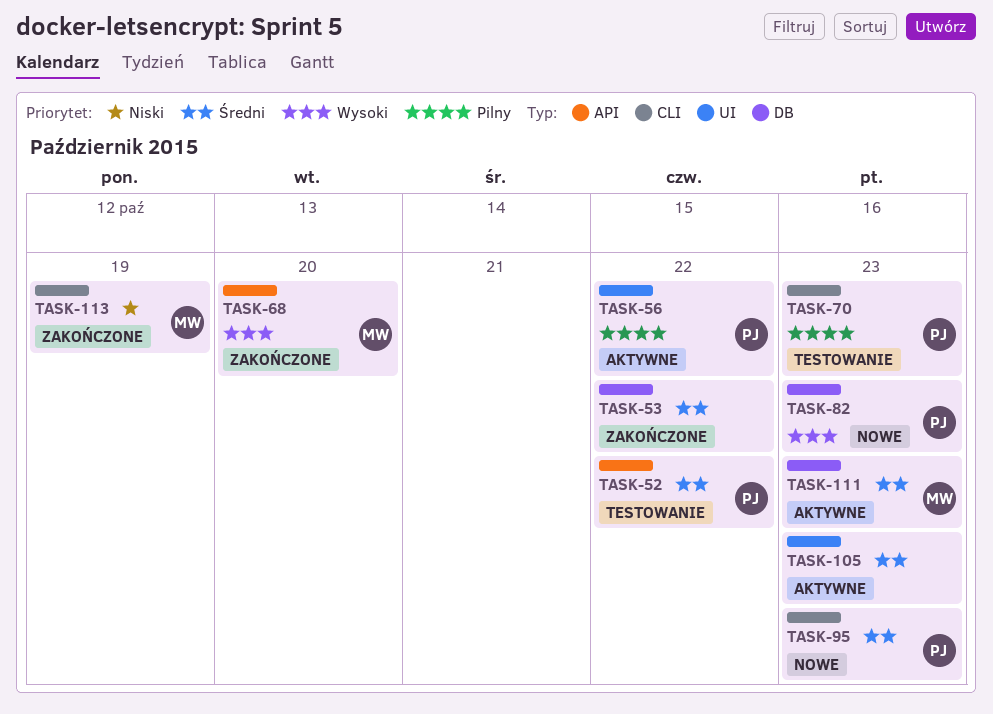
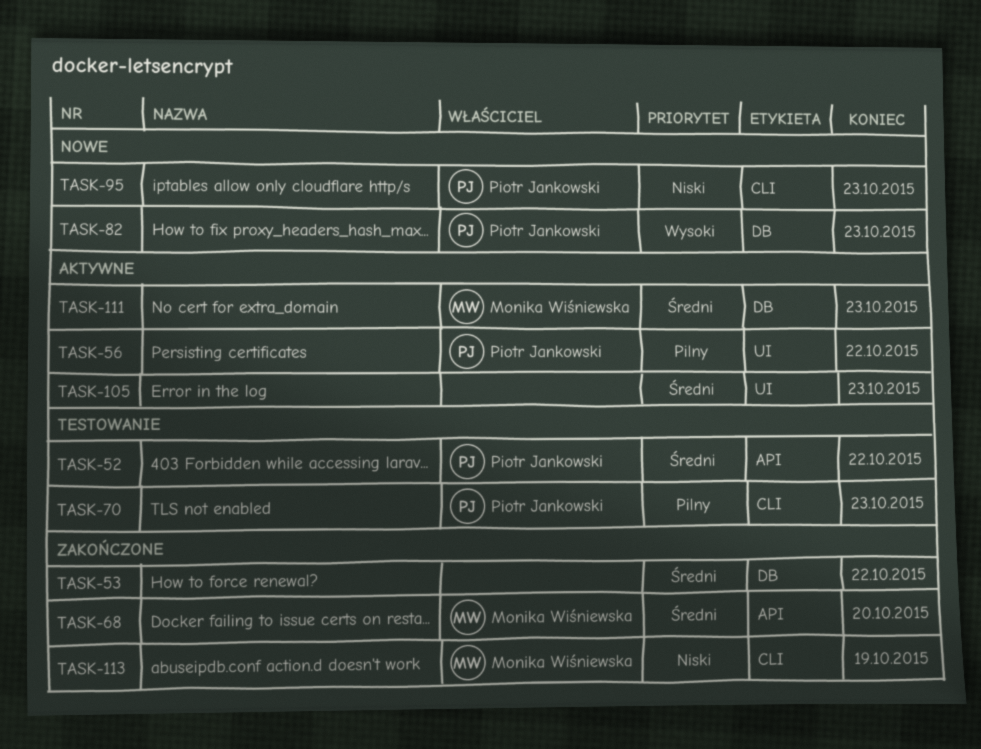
TASK-68, priority: Wysoki -> Średni
TASK-95, priority: Średni -> Niski

